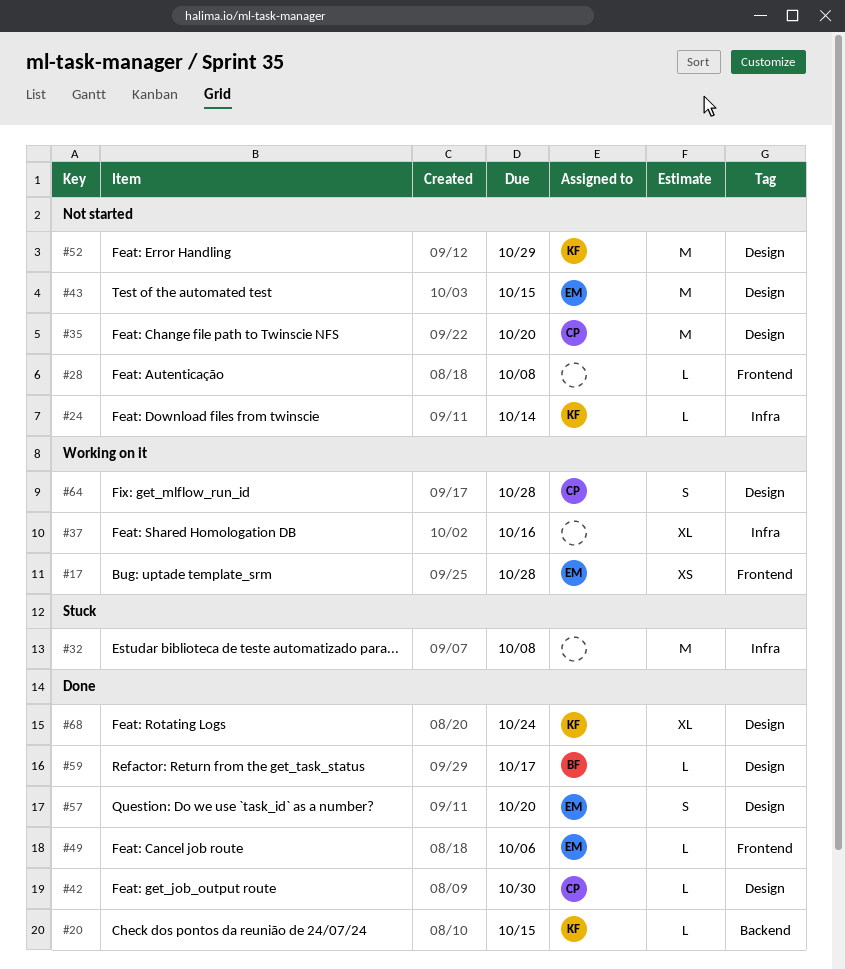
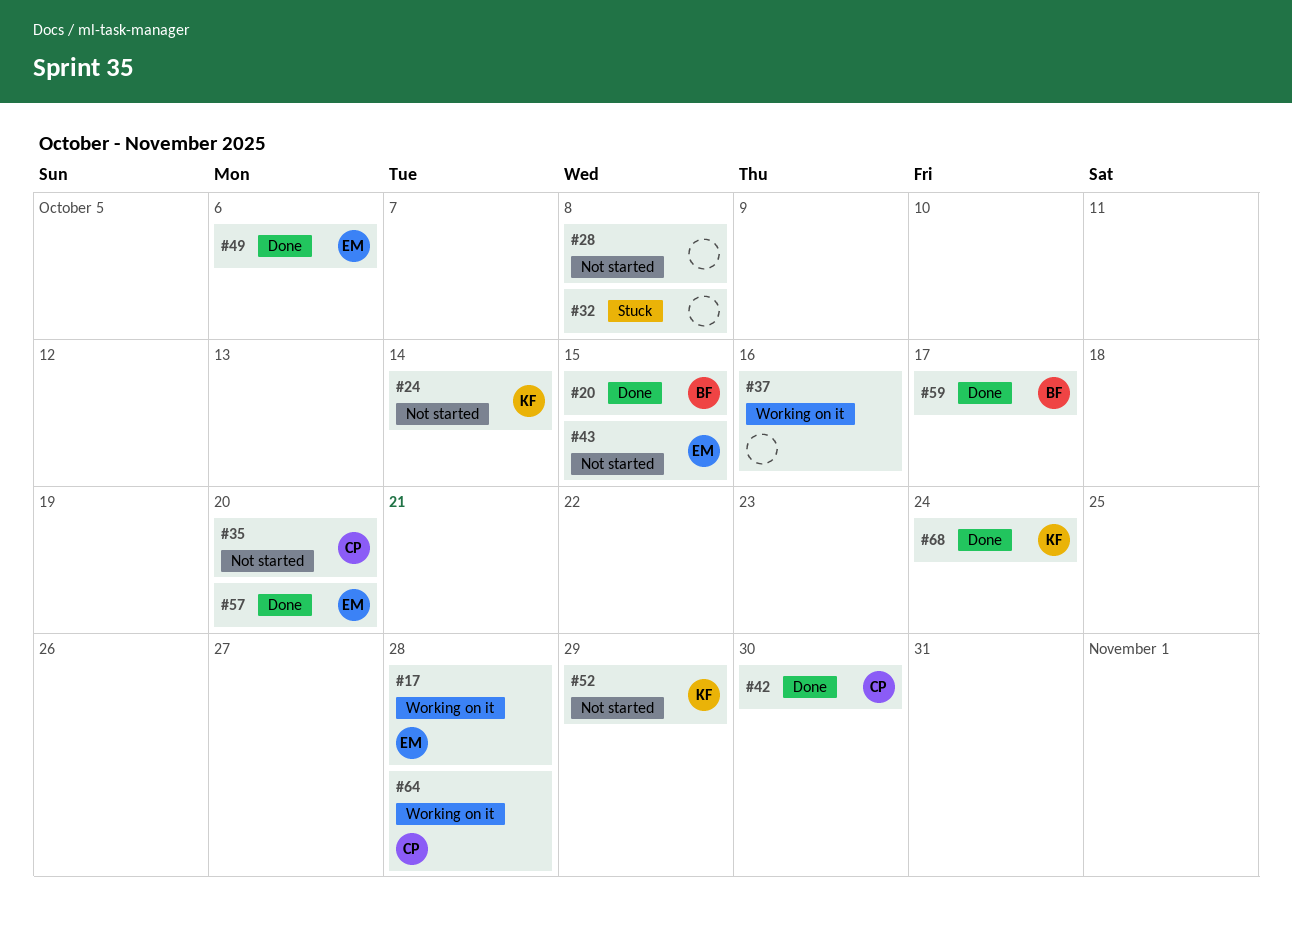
#20, owner: KF -> BF

